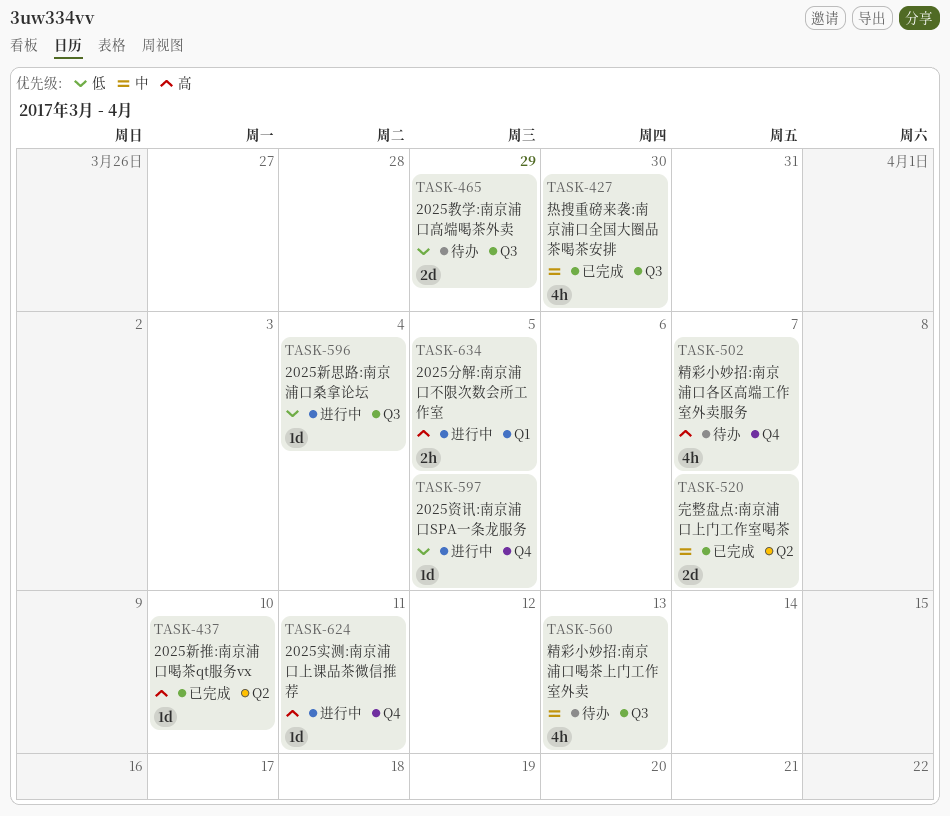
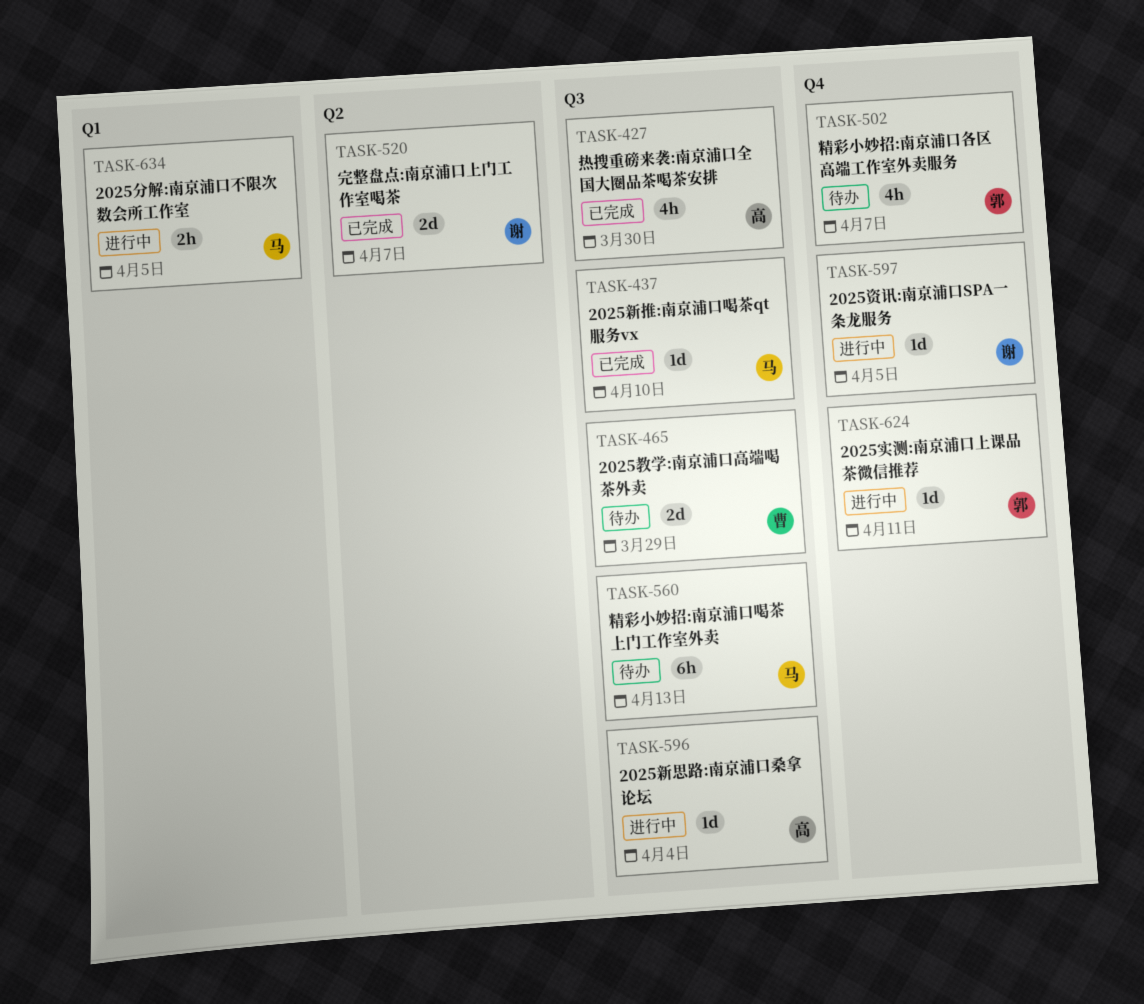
TASK-437, label: Q2 -> Q3
TASK-560, estimate: 4h -> 6h

